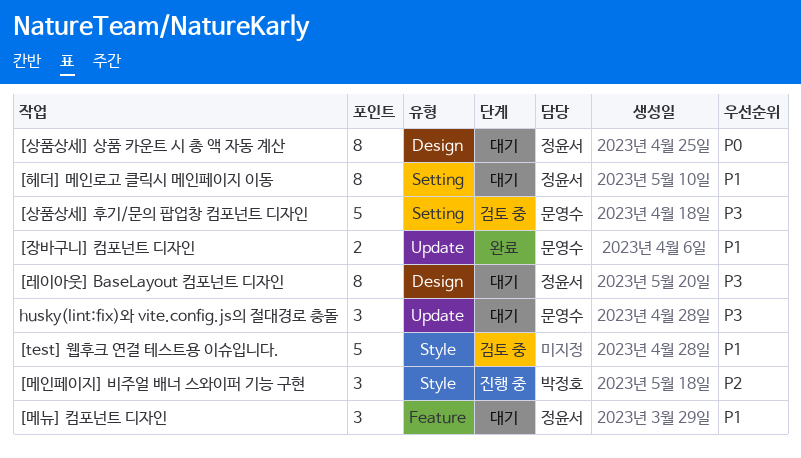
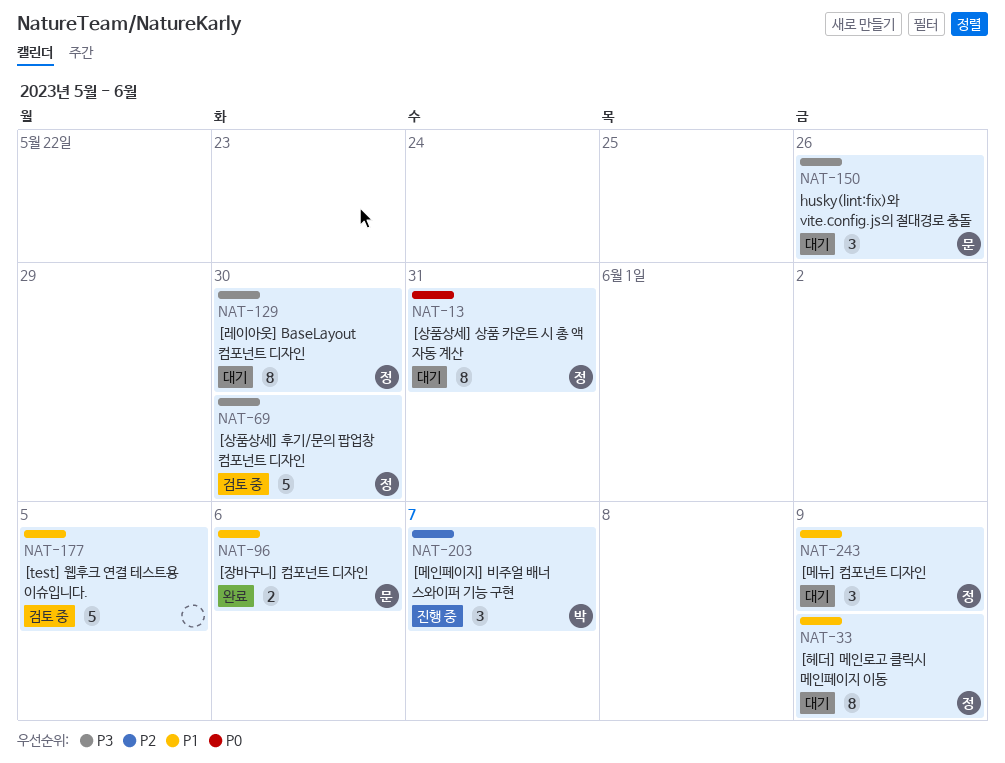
[상품상세] 후기/문의 팝업창 컴포넌트 디자인, owner: 문영수 -> 정윤서

